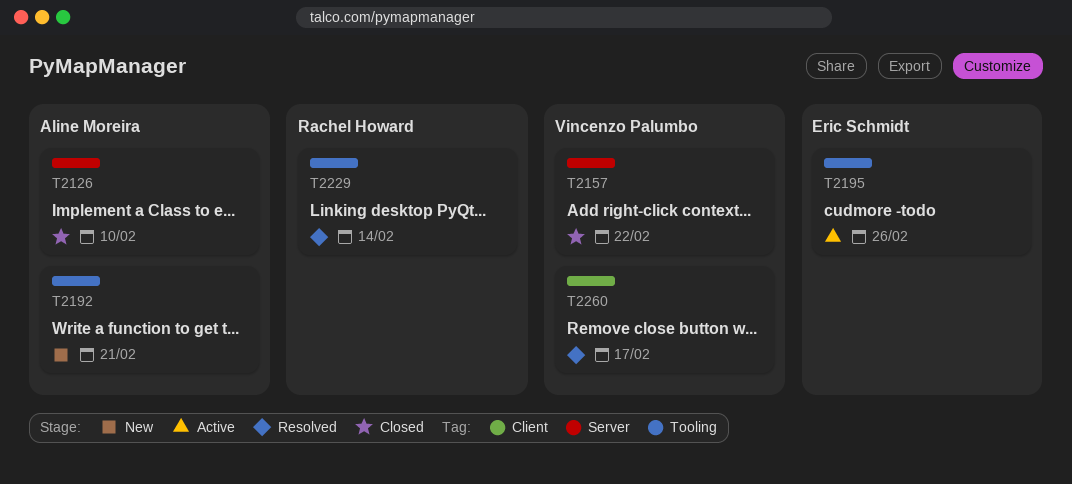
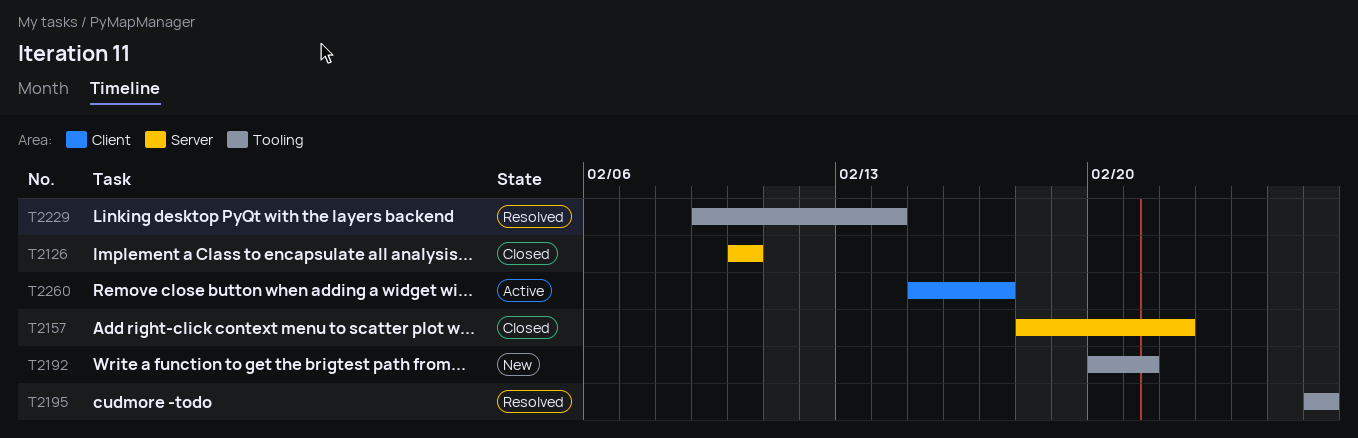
T2195, status: Active -> Resolved
T2260, status: Resolved -> Active

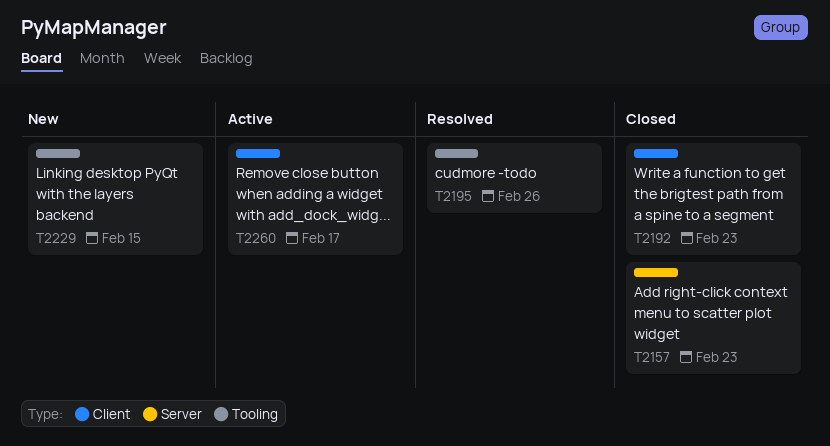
T2126: present -> none
T2157, due: Feb 22 -> Feb 23
T2192, status: New -> Closed
T2192, label: Tooling -> Client
T2192, due: Feb 21 -> Feb 23
T2229, status: Resolved -> New
T2229, due: Feb 14 -> Feb 15

